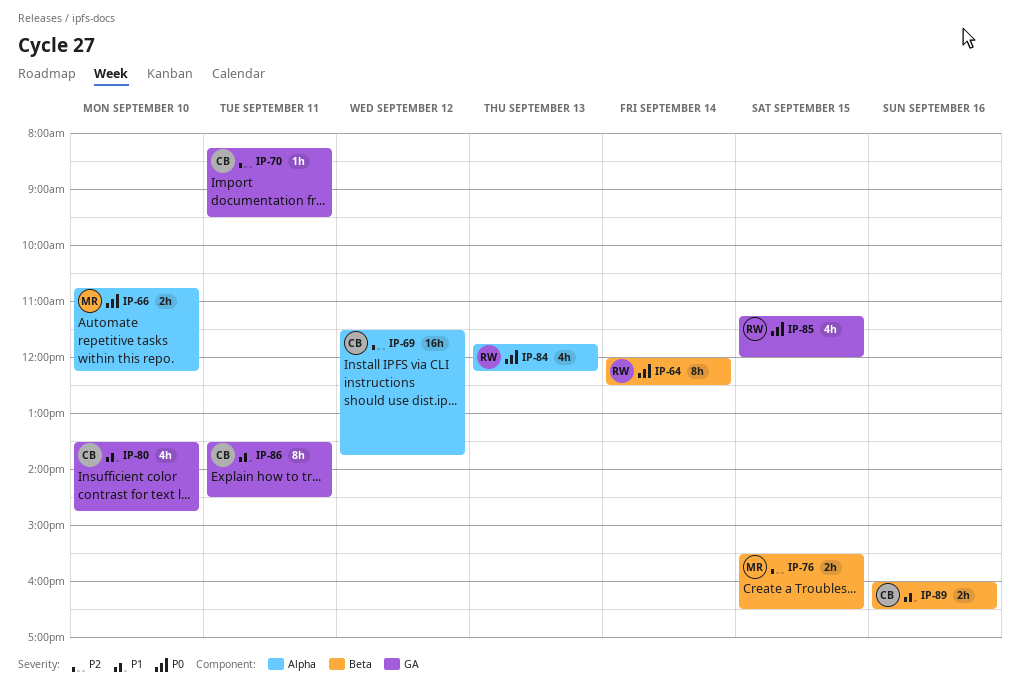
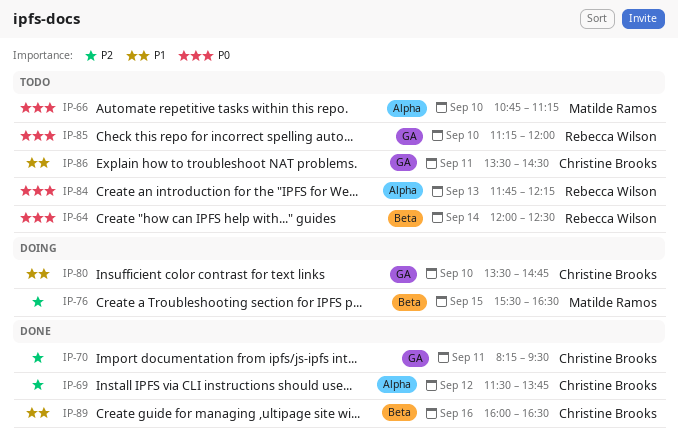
IP-66, ends: 12:15 -> 11:15
IP-85, day: Sep 15 -> Sep 10

